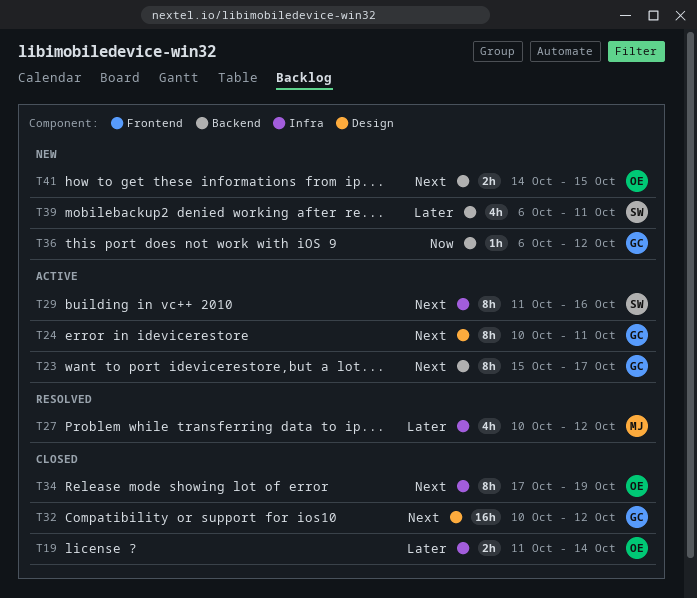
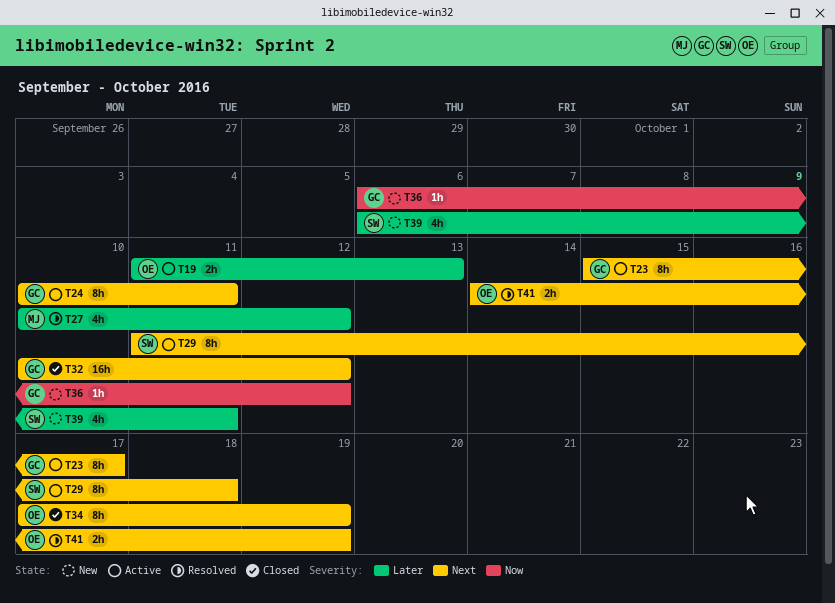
T19, status: Closed -> Active
T19, due: Oct 14 -> Oct 13
T29, due: Oct 16 -> Oct 18
T41, status: New -> Resolved
T41, due: Oct 15 -> Oct 19

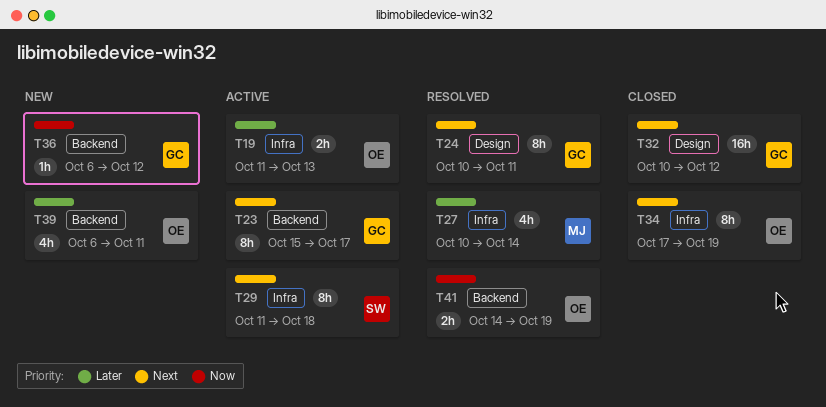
T24, status: Active -> Resolved
T27, due: Oct 12 -> Oct 14
T39, owner: SW -> OE
T41, priority: Next -> Now

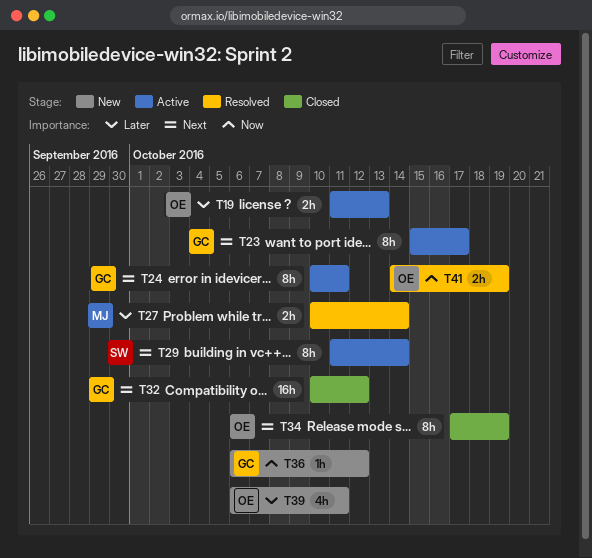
T24, status: Resolved -> Active
T27, estimate: 4h -> 2h
T29, due: Oct 18 -> Oct 14

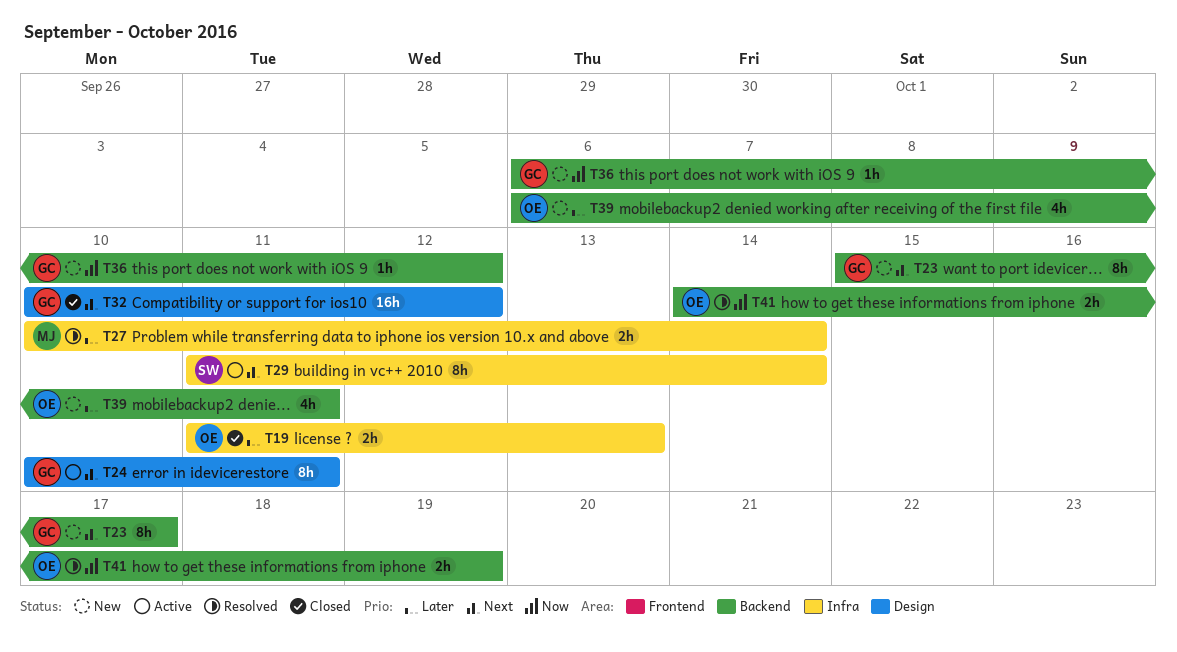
T19, status: Active -> Closed
T23, status: Active -> New
T34: present -> none

